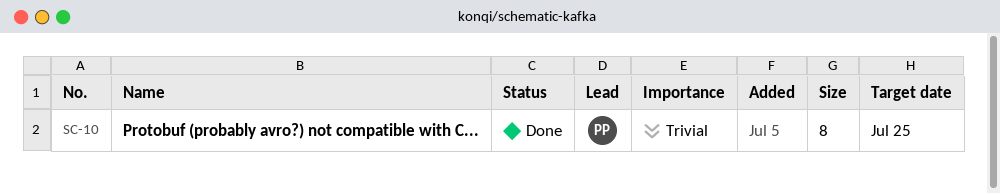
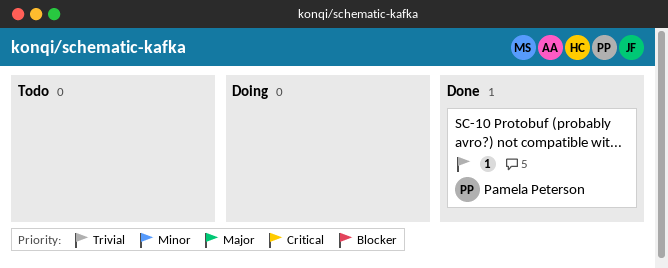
SC-10, estimate: 8 -> 1

